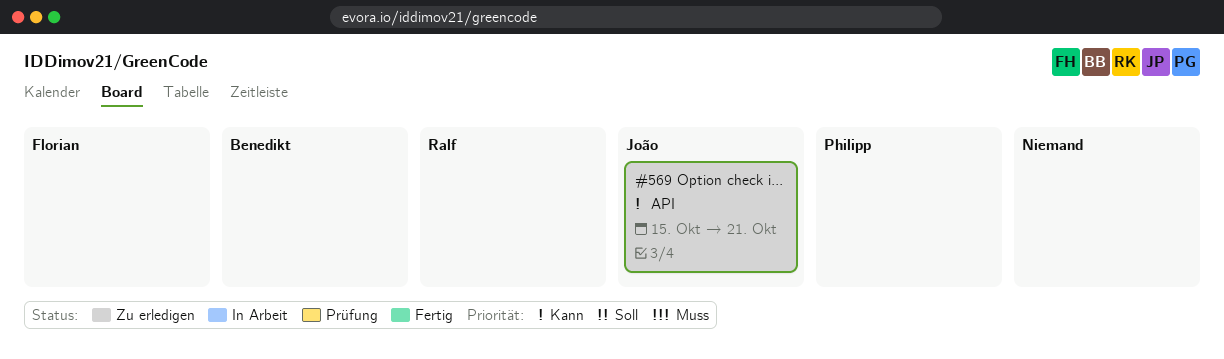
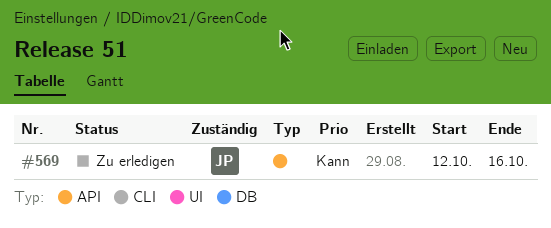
#569, start: Oct 15 -> Oct 12
#569, due: Oct 21 -> Oct 16

